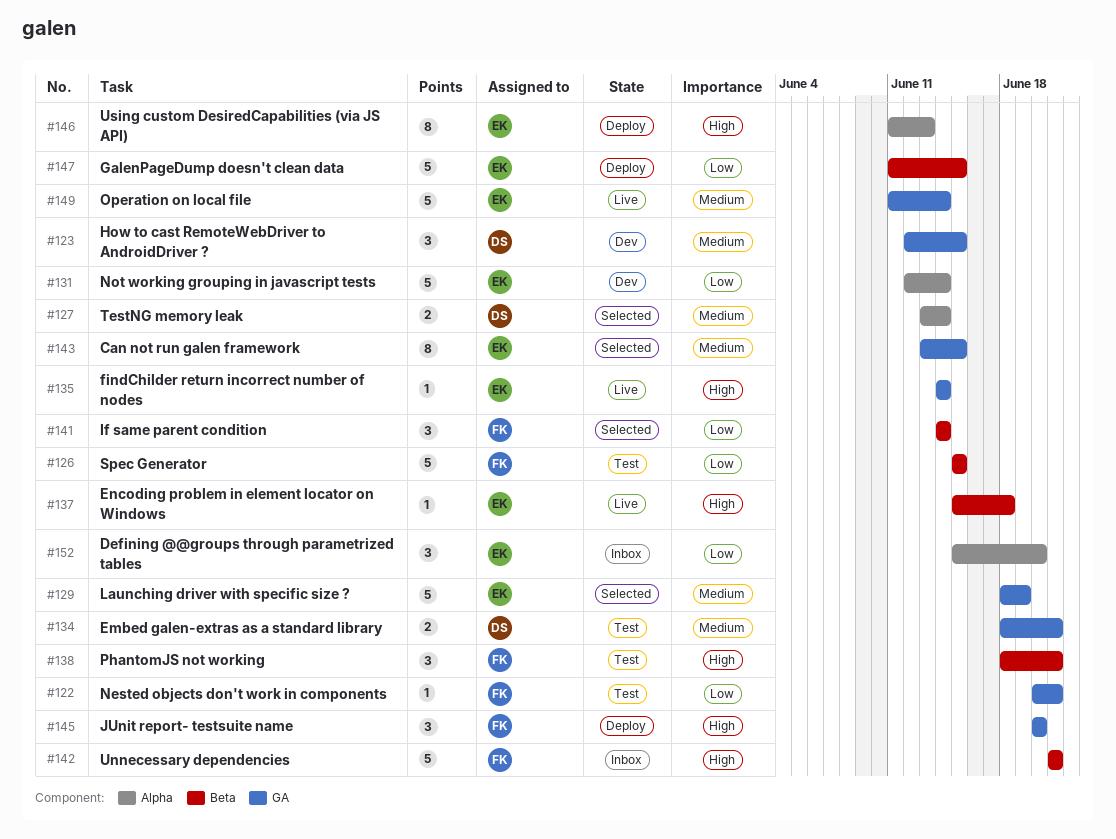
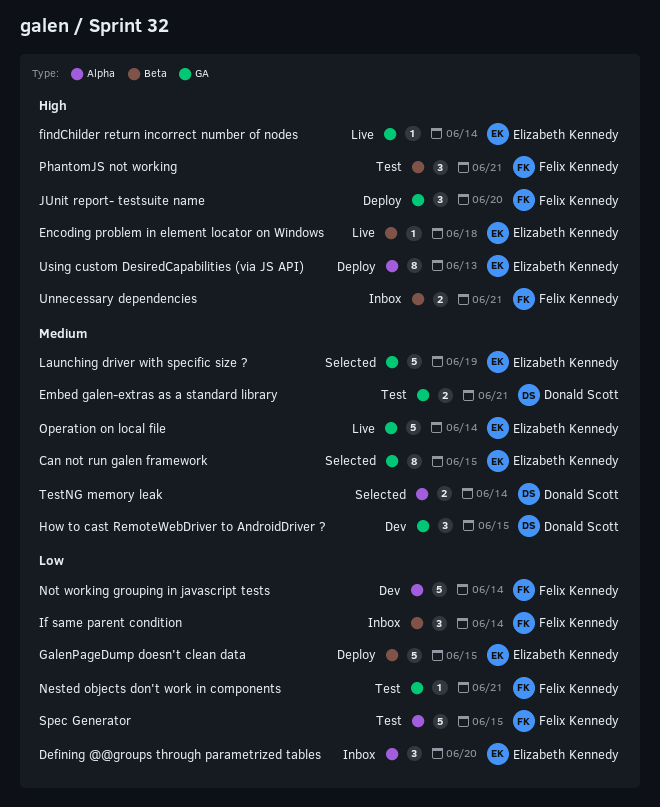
If same parent condition, status: Selected -> Inbox
Not working grouping in javascript tests, owner: Elizabeth Kennedy -> Felix Kennedy
Spec Generator, label: Beta -> Alpha
Unnecessary dependencies, estimate: 5 -> 2

